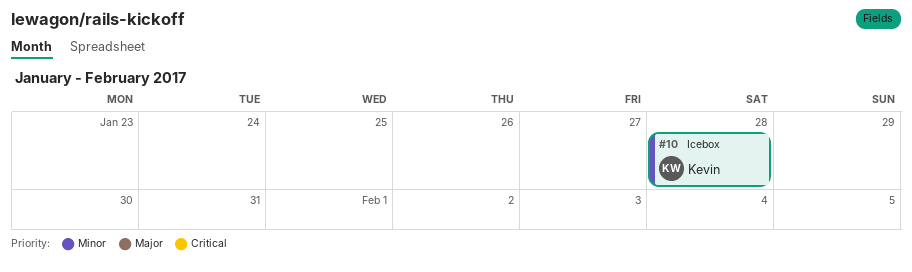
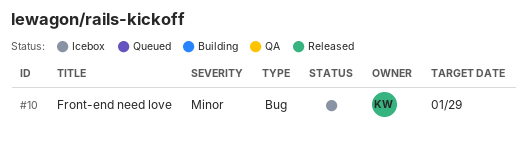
#10, due: Jan 28 -> Jan 29

